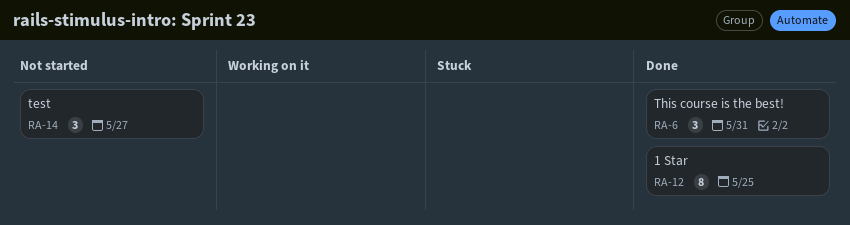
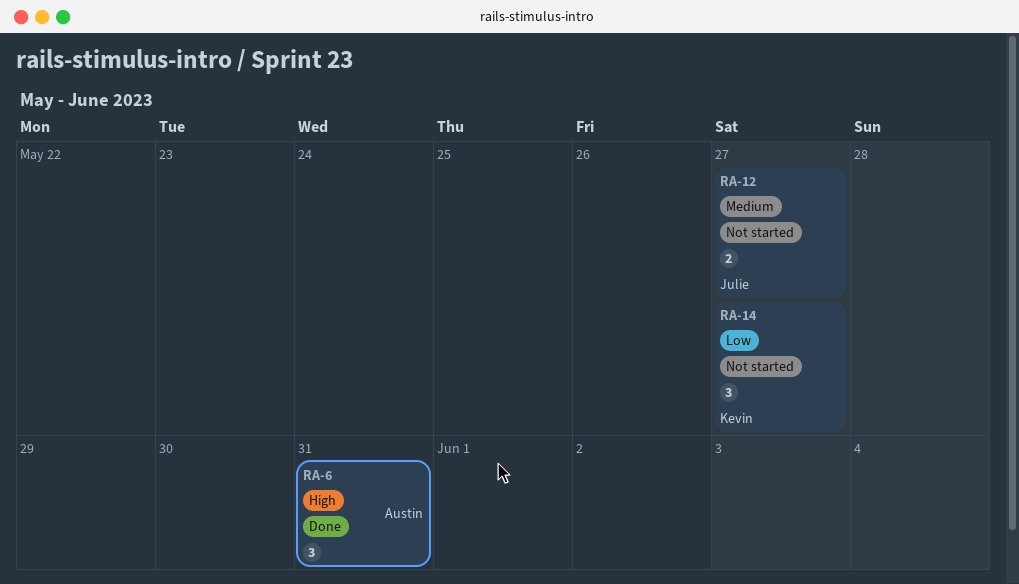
RA-12, status: Done -> Not started
RA-12, estimate: 8 -> 2
RA-12, due: May 25 -> May 27

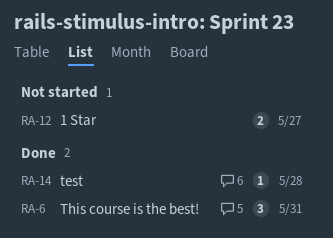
RA-14, status: Not started -> Done
RA-14, estimate: 3 -> 1
RA-14, due: May 27 -> May 28

